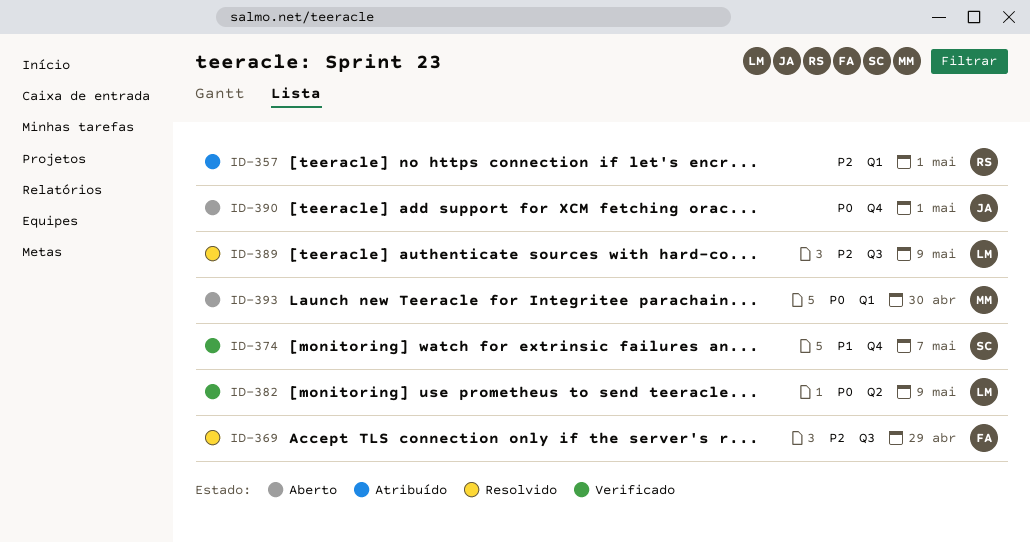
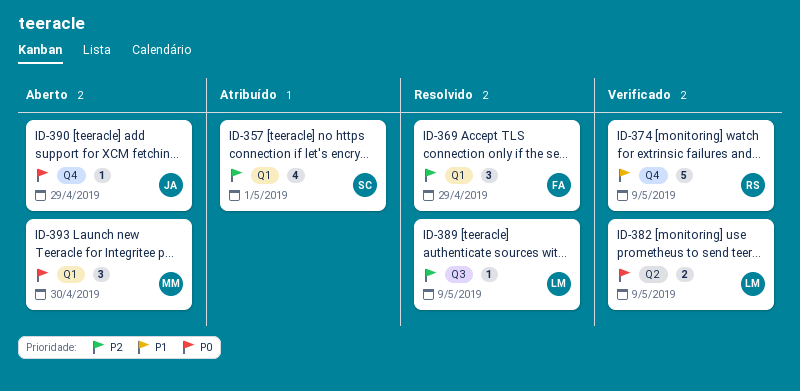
ID-357, owner: RS -> SC
ID-369, label: Q3 -> Q1
ID-374, owner: SC -> RS
ID-374, due: May 7 -> May 9
ID-390, due: May 1 -> Apr 29

